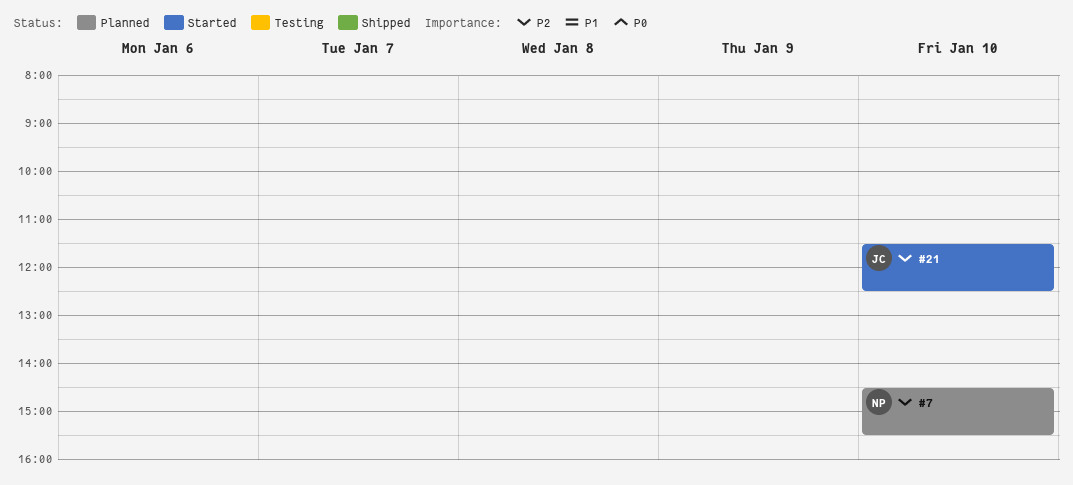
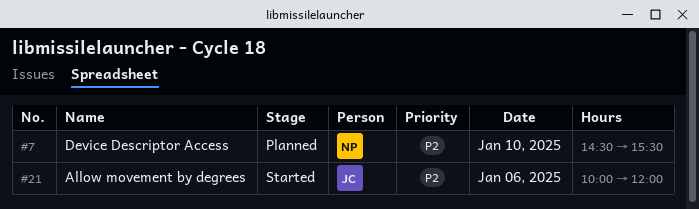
#21, day: Jan 10 -> Jan 6
#21, begins: 11:30 -> 10:00
#21, ends: 12:30 -> 12:00

